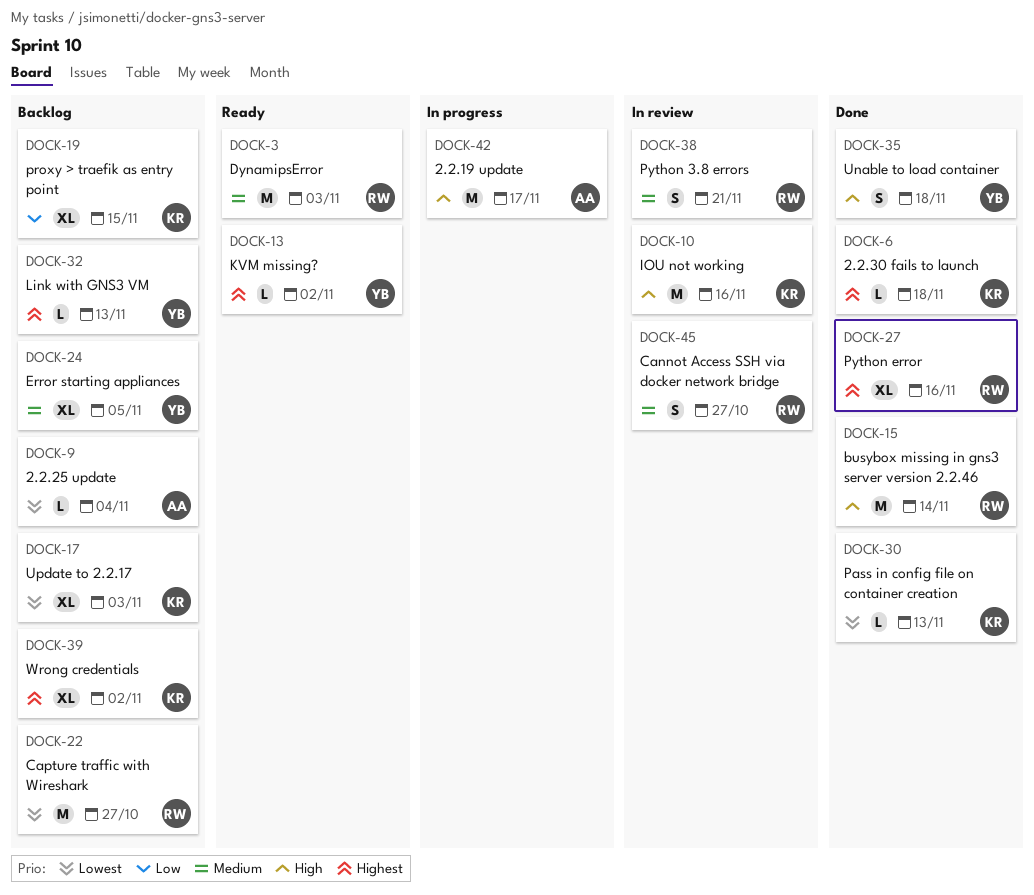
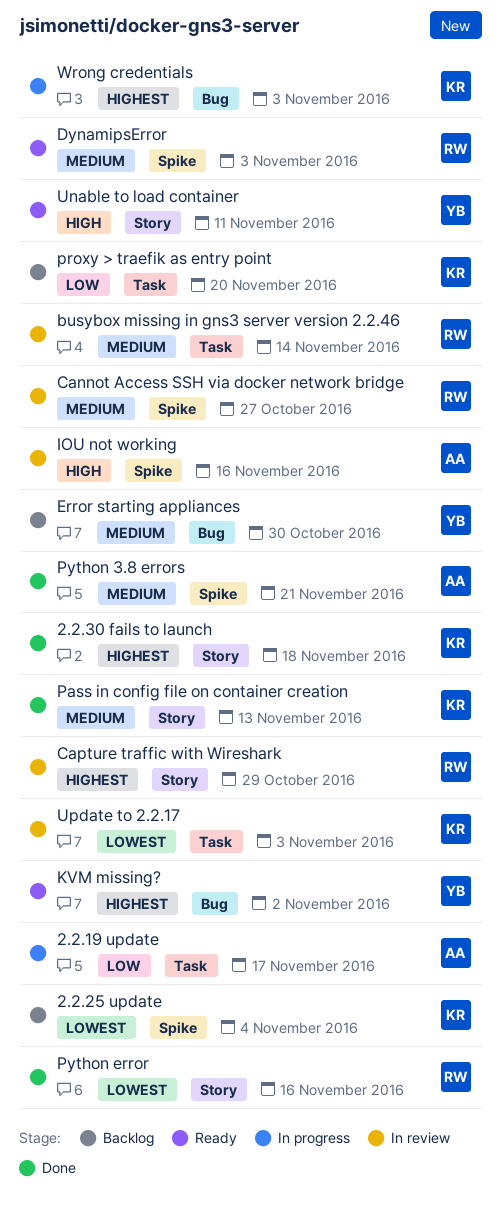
2.2.19 update, priority: High -> Low
2.2.25 update, owner: AA -> KR
busybox missing in gns3 server version 2.2.46, status: Done -> In review
busybox missing in gns3 server version 2.2.46, priority: High -> Medium
Capture traffic with Wireshark, status: Backlog -> In review
Capture traffic with Wireshark, priority: Lowest -> Highest
Capture traffic with Wireshark, due: Oct 27 -> Oct 29
Error starting appliances, due: Nov 5 -> Oct 30
IOU not working, owner: KR -> AA
Link with GNS3 VM: present -> none
Pass in config file on container creation, priority: Lowest -> Medium
proxy > traefik as entry point, due: Nov 15 -> Nov 20
Python 3.8 errors, status: In review -> Done
Python 3.8 errors, owner: RW -> AA
Python error, priority: Highest -> Lowest
Unable to load container, status: Done -> Ready
Unable to load container, due: Nov 18 -> Nov 11
Update to 2.2.17, status: Backlog -> In review
Wrong credentials, status: Backlog -> In progress
Wrong credentials, due: Nov 2 -> Nov 3

